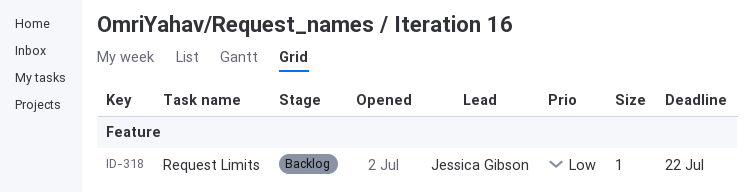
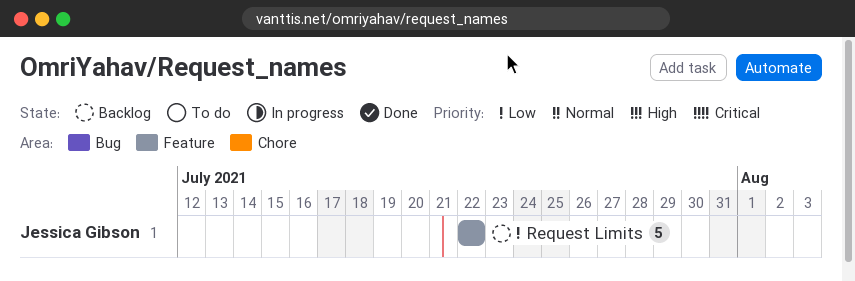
Request Limits, estimate: 1 -> 5

